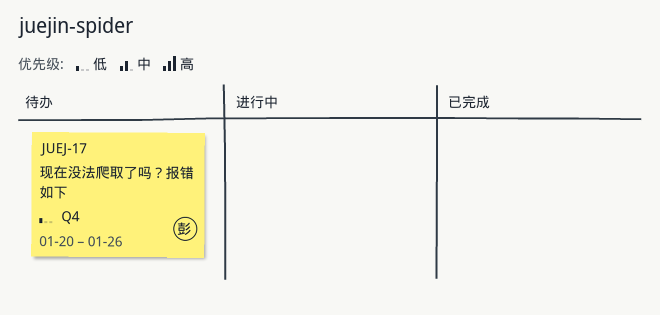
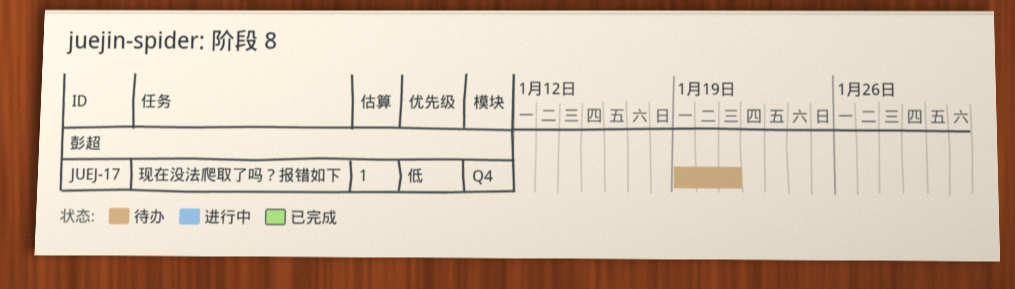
JUEJ-17, start: Jan 20 -> Jan 19
JUEJ-17, due: Jan 26 -> Jan 21

